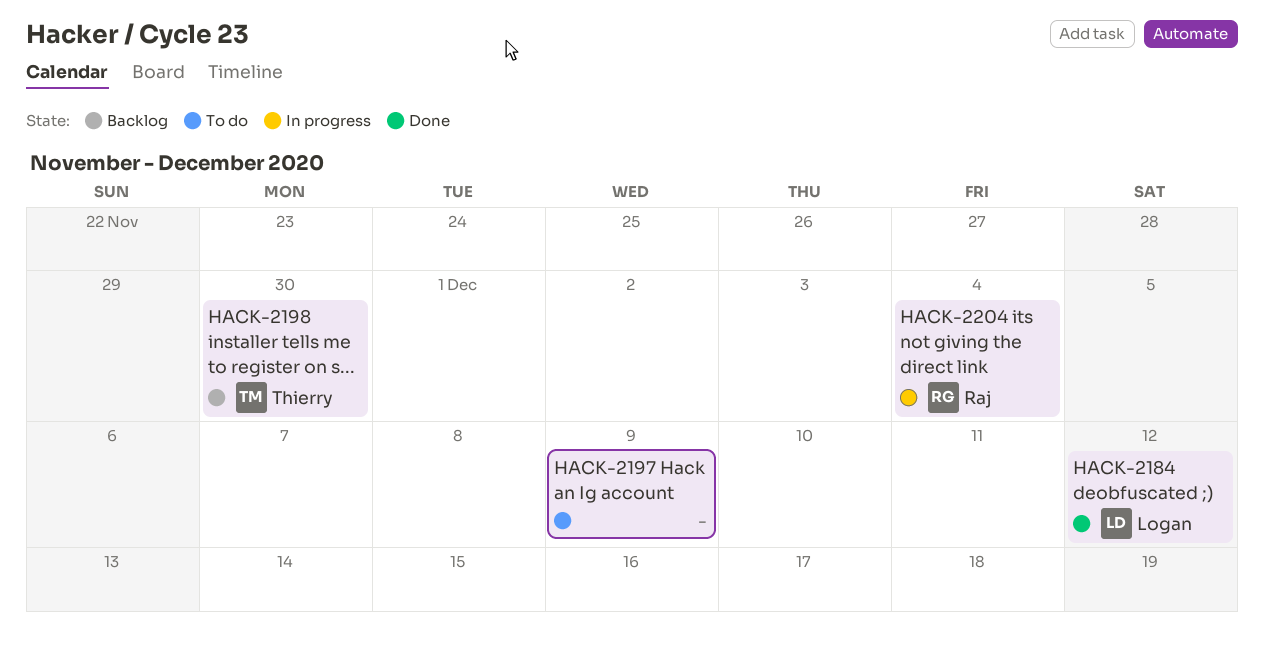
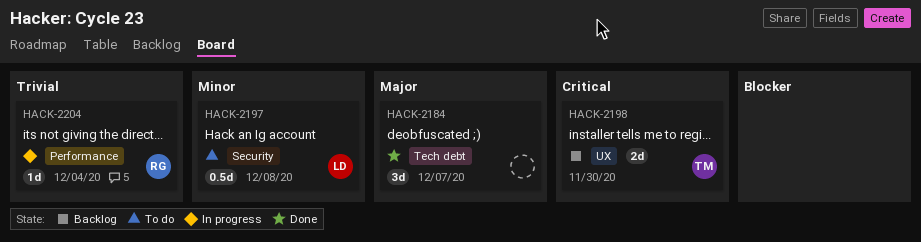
HACK-2184, owner: Logan -> none
HACK-2184, due: Dec 12 -> Dec 7
HACK-2197, owner: none -> Logan
HACK-2197, due: Dec 9 -> Dec 8

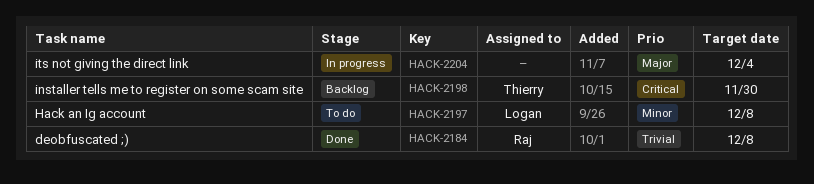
HACK-2184, owner: none -> Raj
HACK-2184, priority: Major -> Trivial
HACK-2184, due: Dec 7 -> Dec 8
HACK-2204, owner: Raj -> none
HACK-2204, priority: Trivial -> Major

